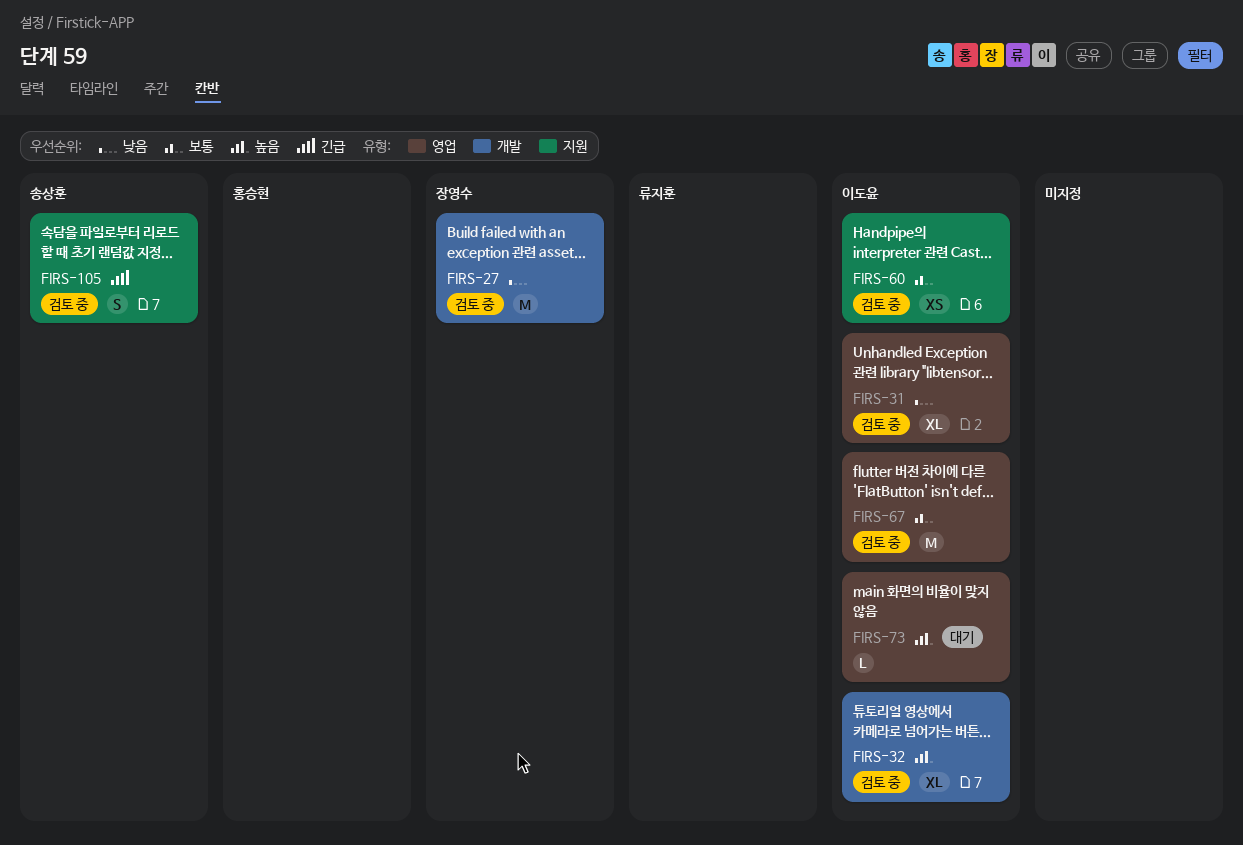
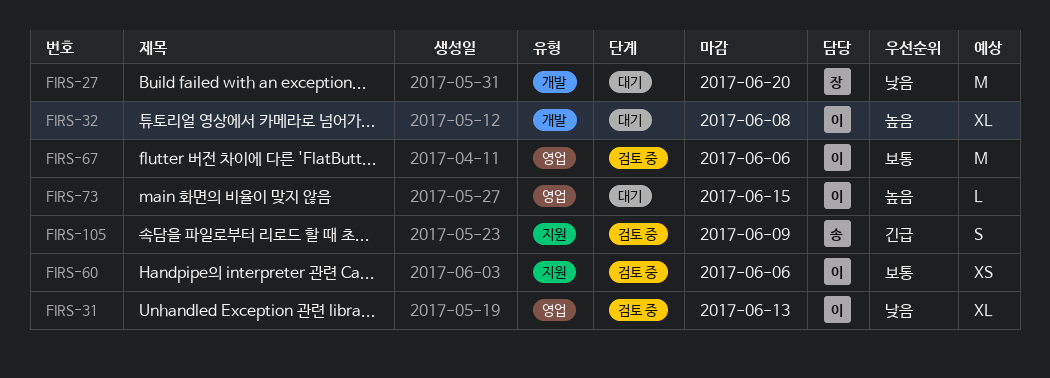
FIRS-27, status: 검토 중 -> 대기
FIRS-32, status: 검토 중 -> 대기

